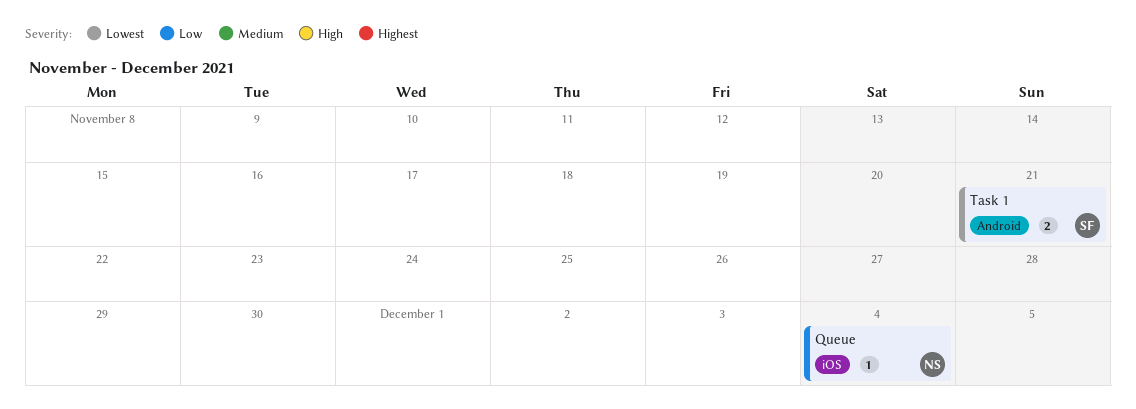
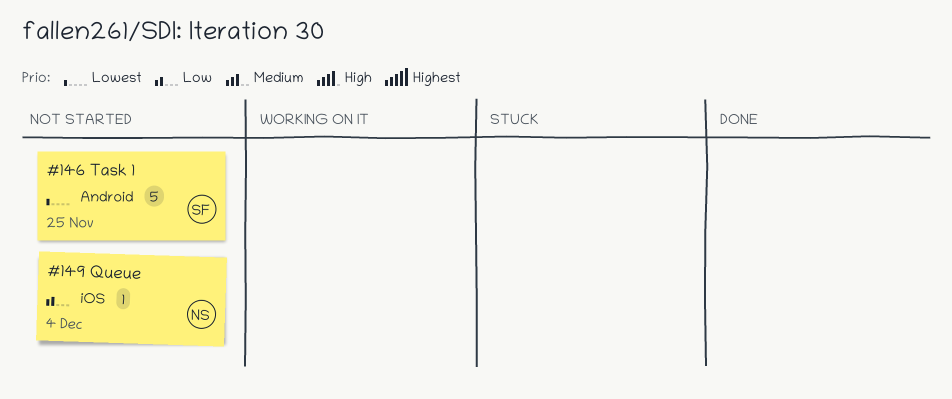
Task 1, estimate: 2 -> 5
Task 1, due: Nov 21 -> Nov 25

